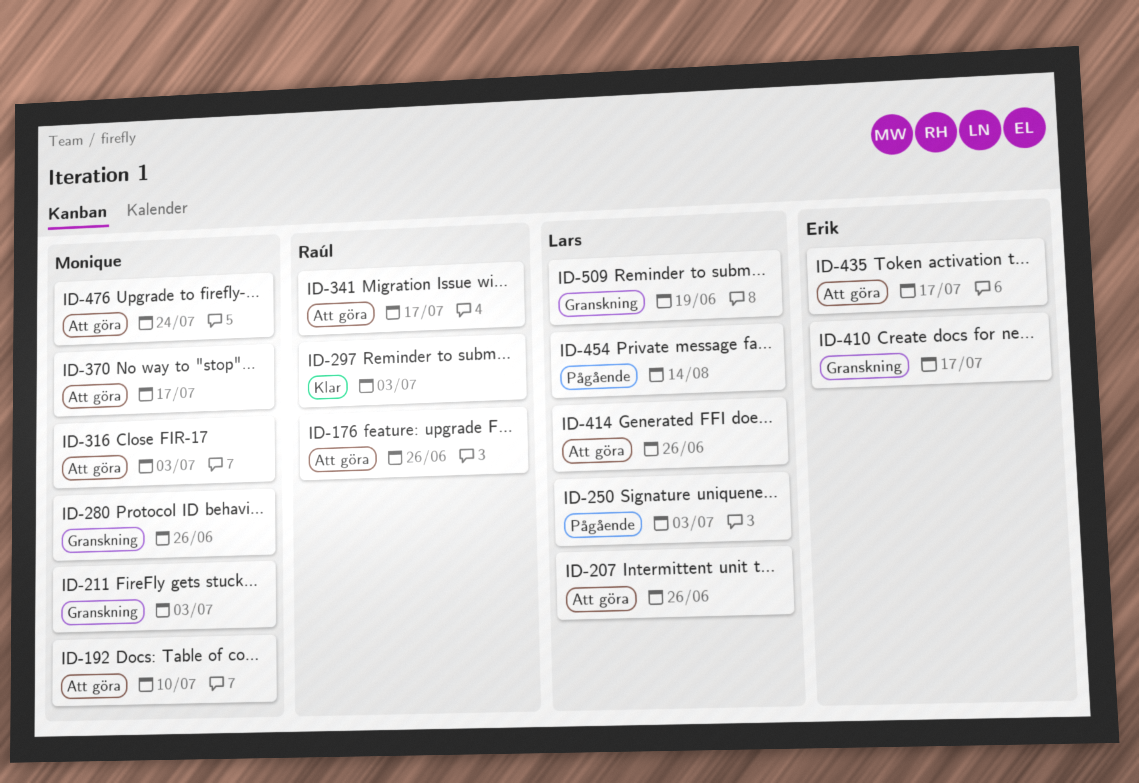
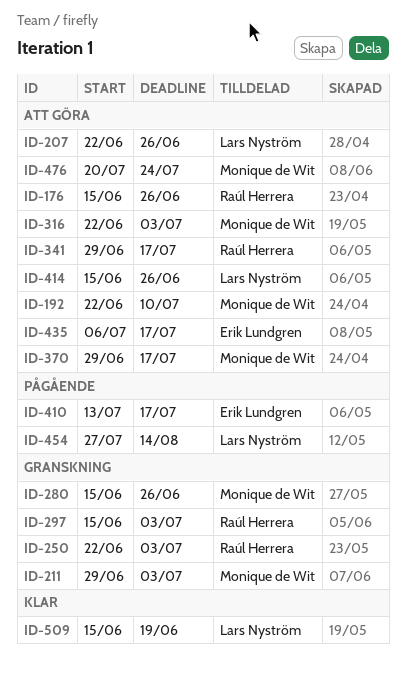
ID-250, status: Pågående -> Granskning
ID-250, owner: Lars Nyström -> Raúl Herrera
ID-297, status: Klar -> Granskning
ID-410, status: Granskning -> Pågående
ID-509, status: Granskning -> Klar

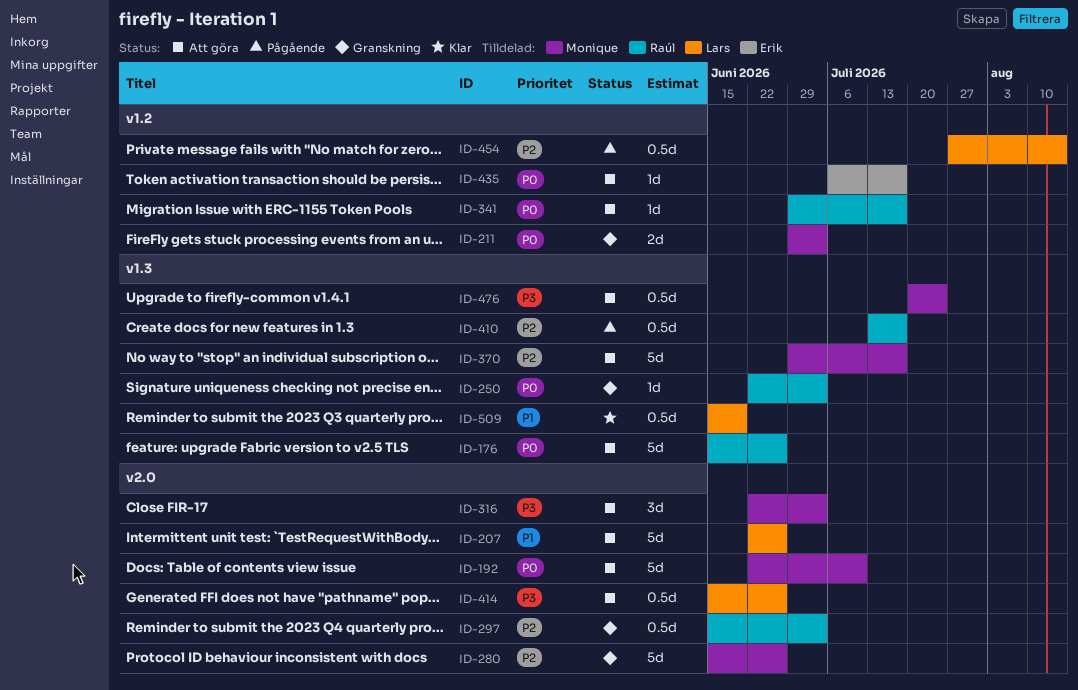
ID-410, owner: Erik Lundgren -> Raúl Herrera

